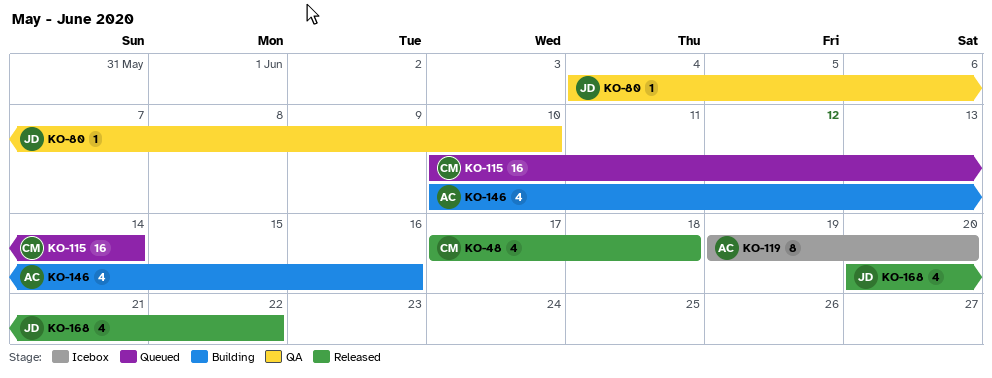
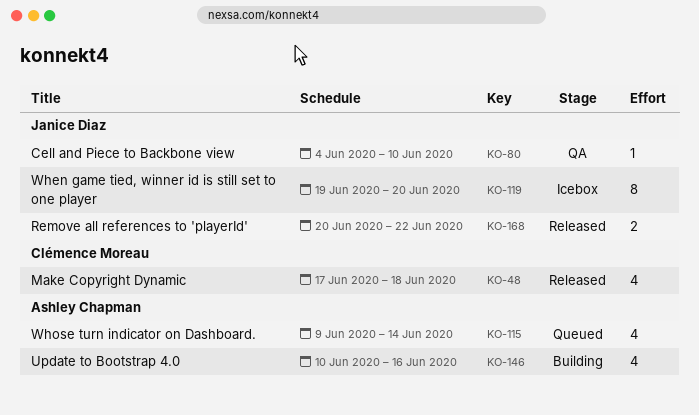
KO-115, owner: Clémence Moreau -> Ashley Chapman
KO-115, estimate: 16 -> 4
KO-115, start: Jun 10 -> Jun 9
KO-119, owner: Ashley Chapman -> Janice Diaz
KO-168, estimate: 4 -> 2

